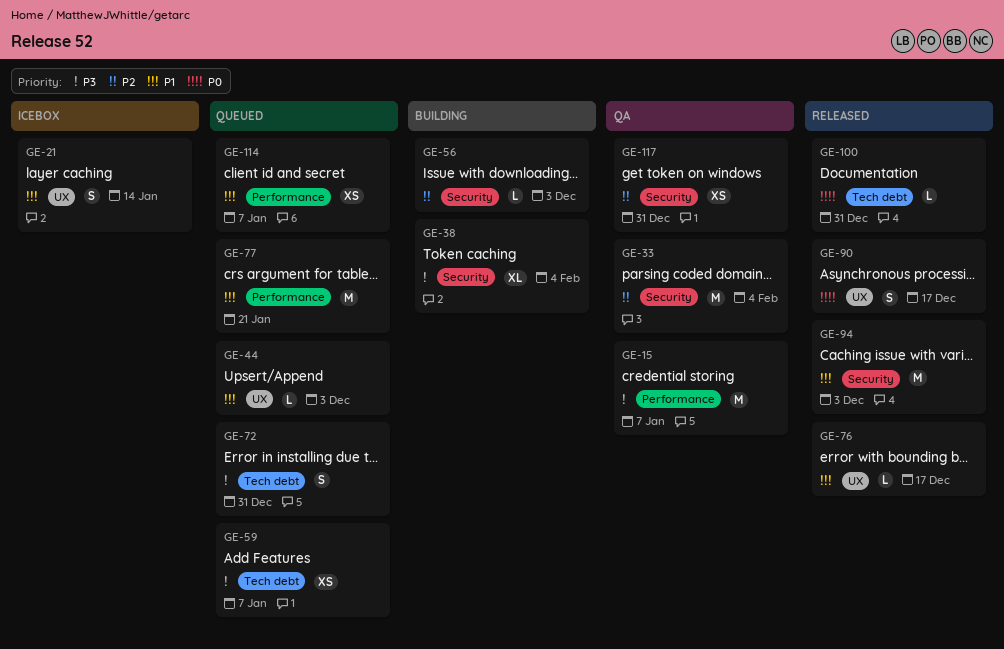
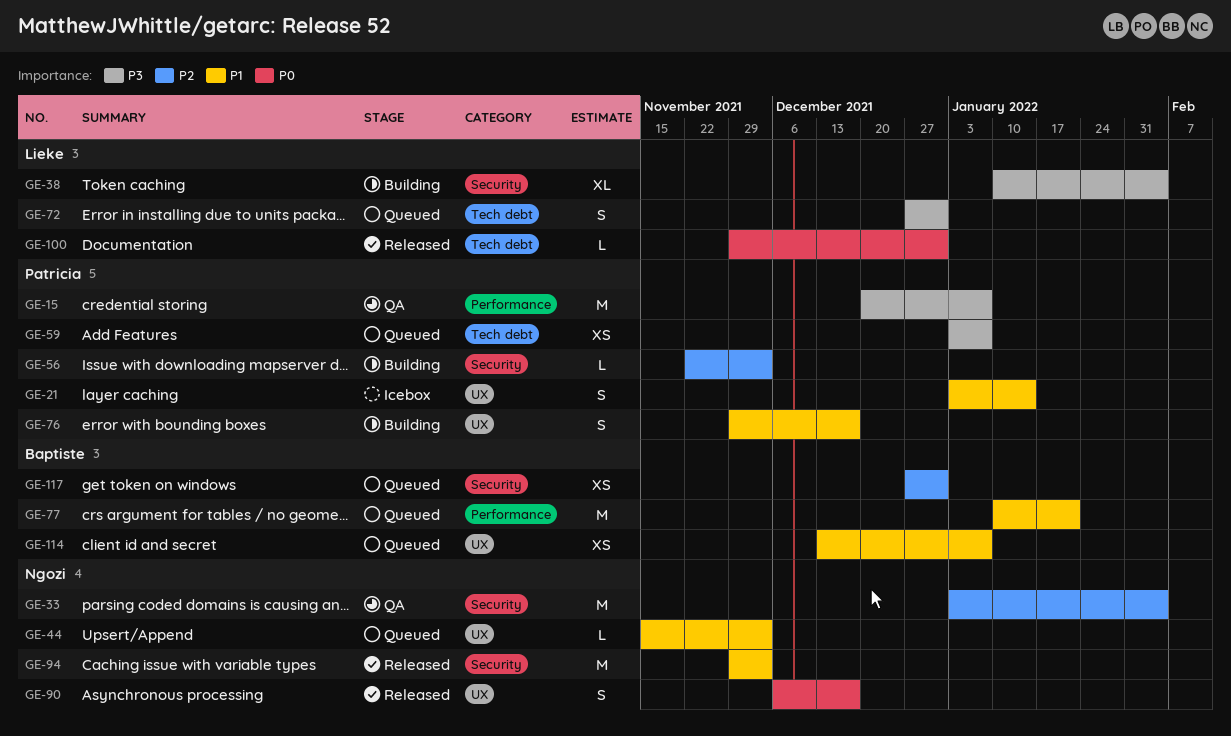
GE-76, status: Released -> Building
GE-76, estimate: L -> S
GE-114, label: Performance -> UX
GE-117, status: QA -> Queued

